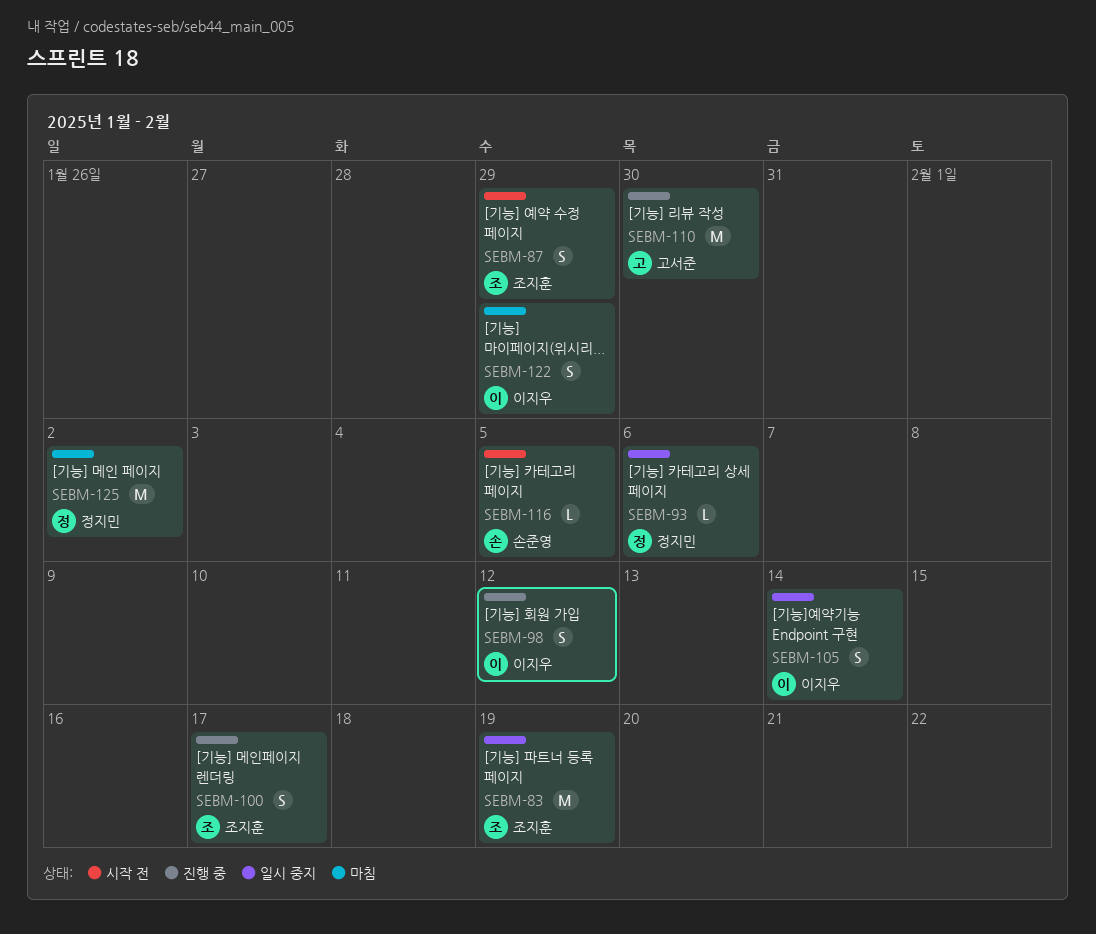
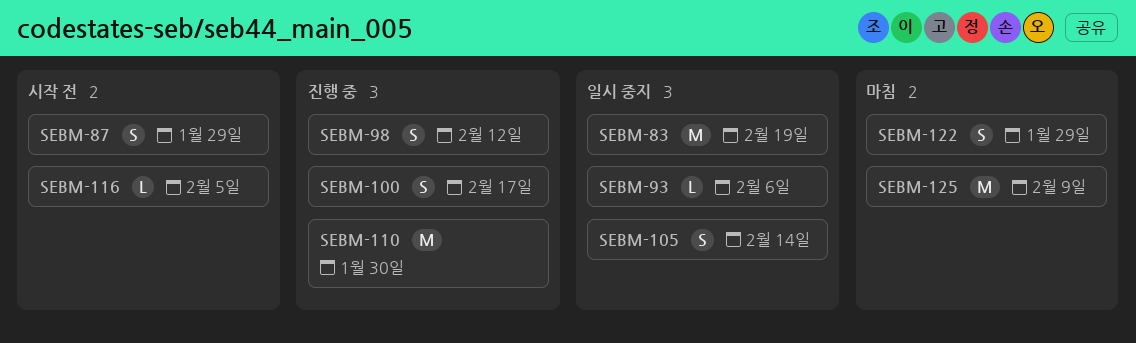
SEBM-125, due: Feb 2 -> Feb 9

